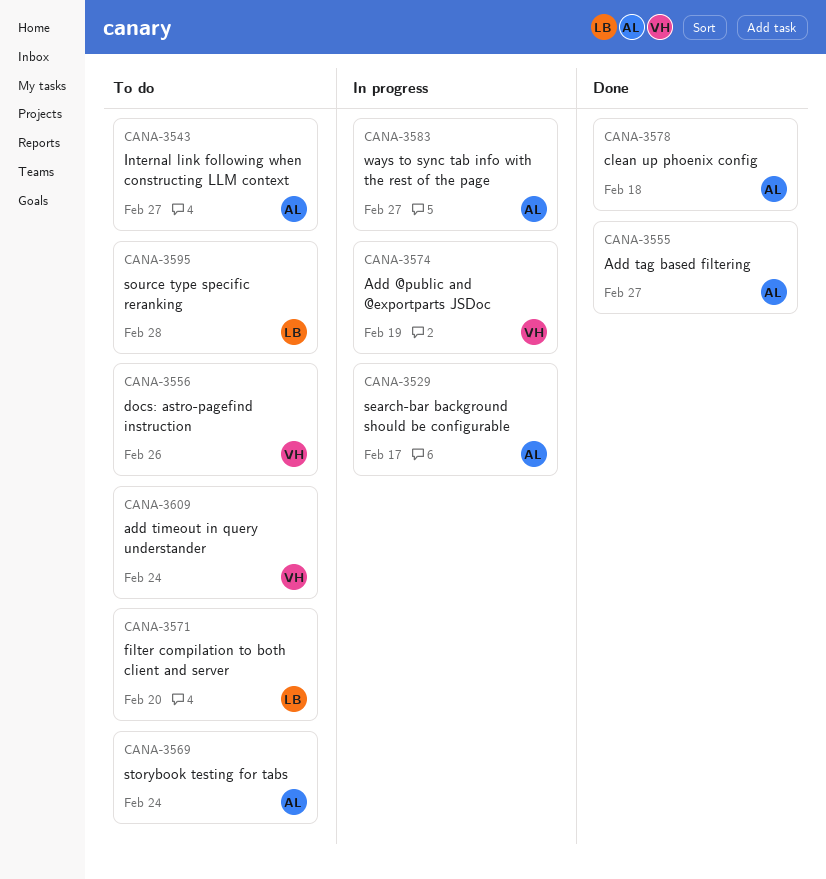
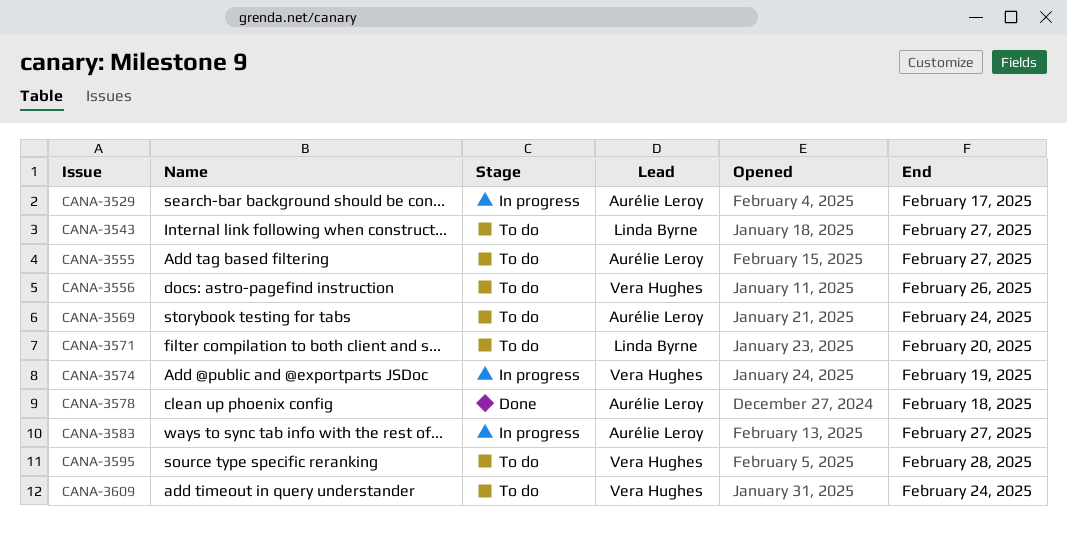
CANA-3543, owner: Aurélie Leroy -> Linda Byrne
CANA-3555, status: Done -> To do
CANA-3595, owner: Linda Byrne -> Vera Hughes

